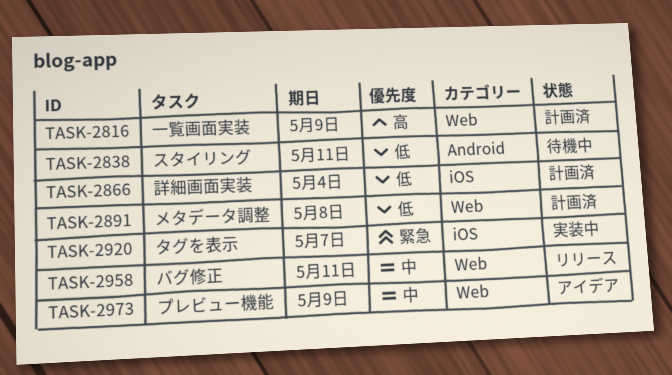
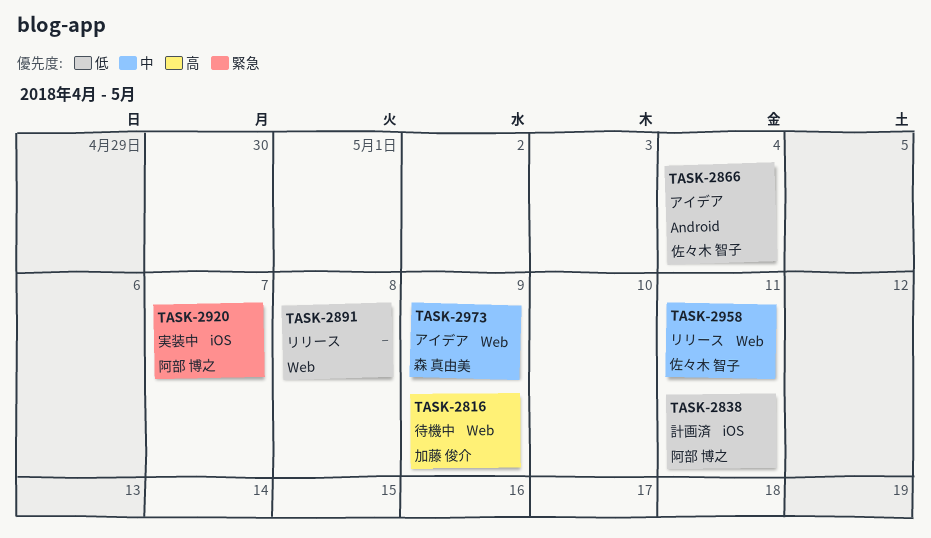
TASK-2816, status: 計画済 -> 待機中
TASK-2838, status: 待機中 -> 計画済
TASK-2838, label: Android -> iOS
TASK-2866, status: 計画済 -> アイデア
TASK-2866, label: iOS -> Android
TASK-2891, status: 計画済 -> リリース

